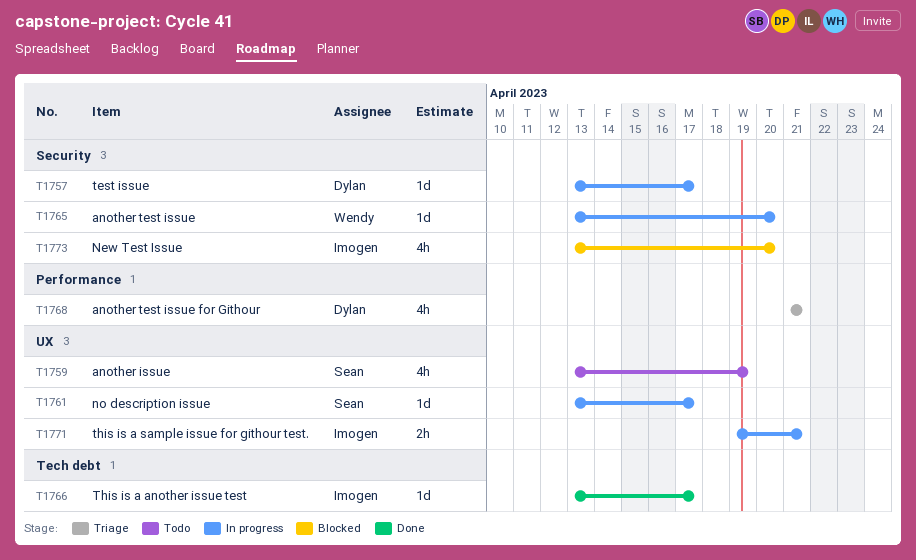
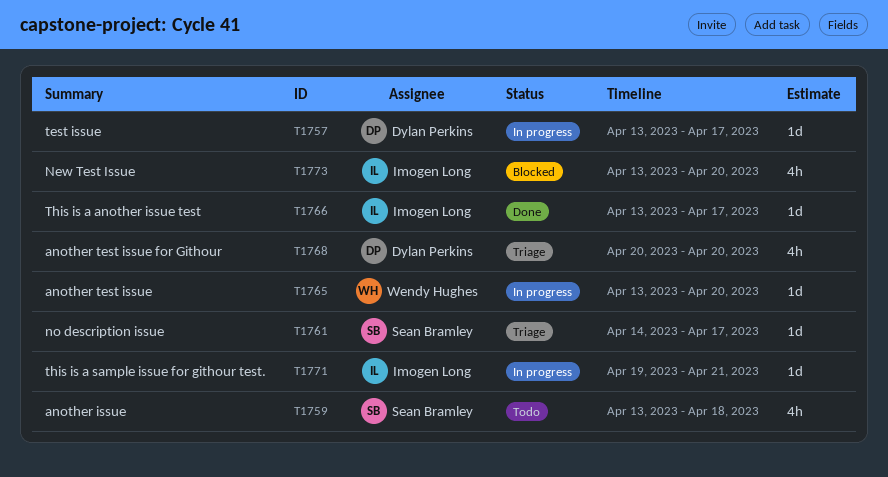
T1759, due: Apr 19 -> Apr 18
T1761, status: In progress -> Triage
T1761, start: Apr 13 -> Apr 14
T1768, start: Apr 21 -> Apr 20
T1768, due: Apr 21 -> Apr 20
T1771, estimate: 2h -> 1d

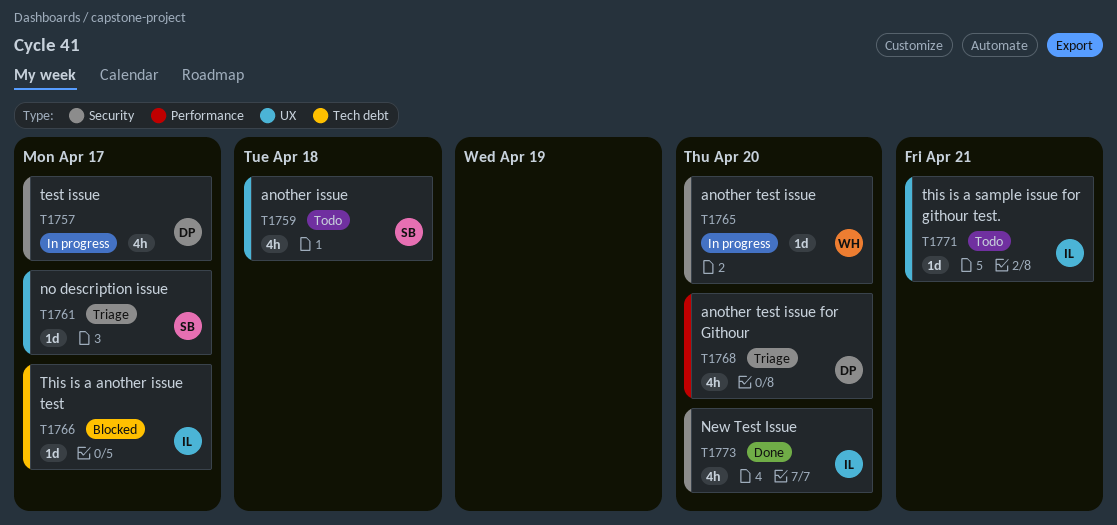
T1757, estimate: 1d -> 4h
T1766, status: Done -> Blocked
T1771, status: In progress -> Todo
T1773, status: Blocked -> Done

